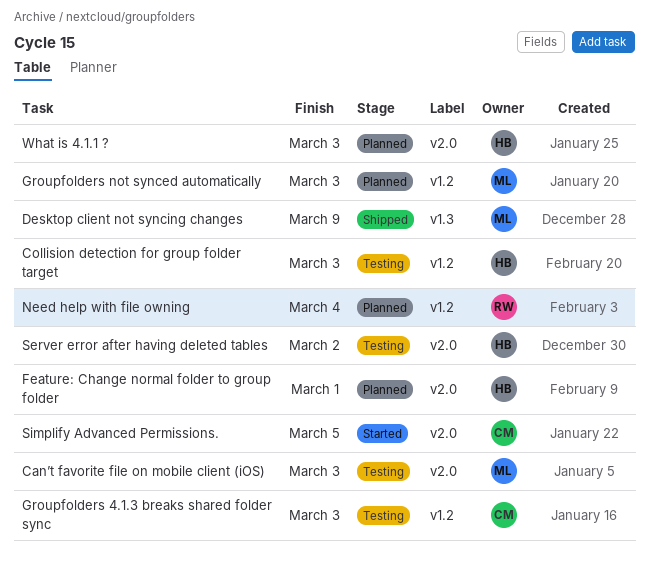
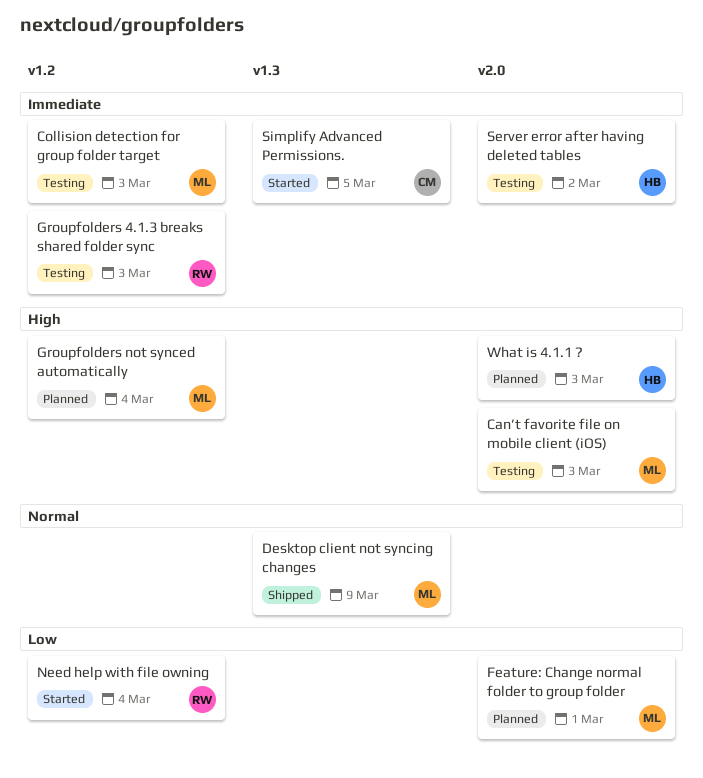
Collision detection for group folder target, owner: HB -> ML
Feature: Change normal folder to group folder, owner: HB -> ML
Groupfolders 4.1.3 breaks shared folder sync, owner: CM -> RW
Groupfolders not synced automatically, due: Mar 3 -> Mar 4
Need help with file owning, status: Planned -> Started
Simplify Advanced Permissions., label: v2.0 -> v1.3

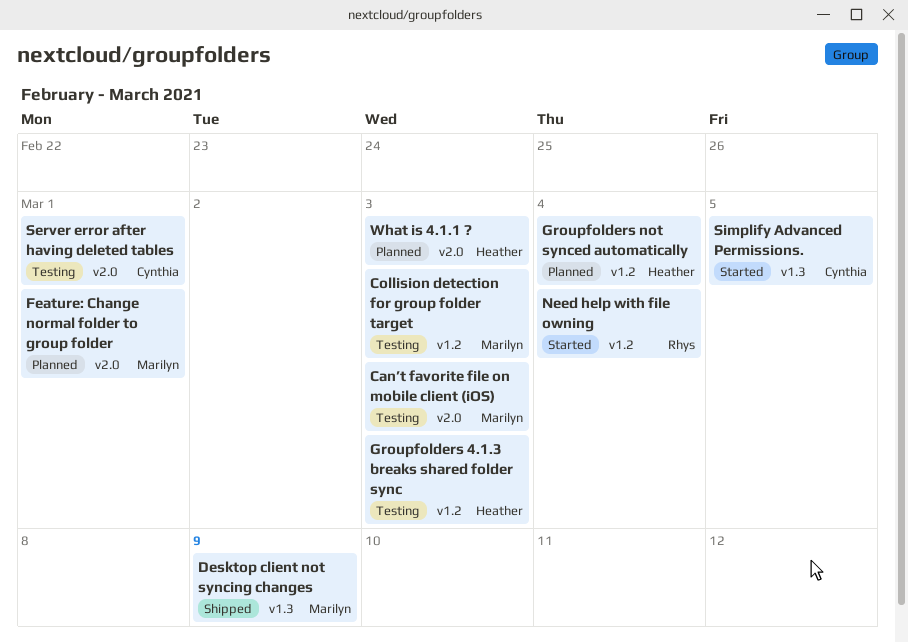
Groupfolders 4.1.3 breaks shared folder sync, owner: Rhys -> Heather
Groupfolders not synced automatically, owner: Marilyn -> Heather
Server error after having deleted tables, owner: Heather -> Cynthia
Server error after having deleted tables, due: Mar 2 -> Mar 1

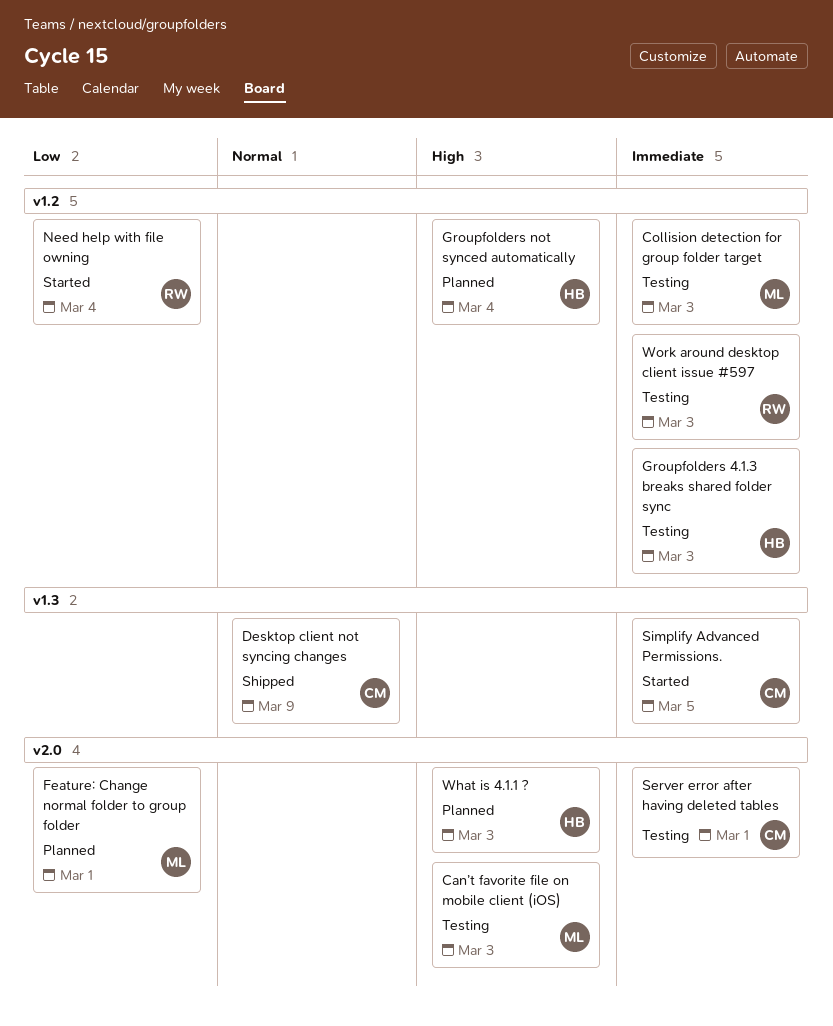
Desktop client not syncing changes, owner: Marilyn -> Cynthia
Work around desktop client issue #597: none -> present

